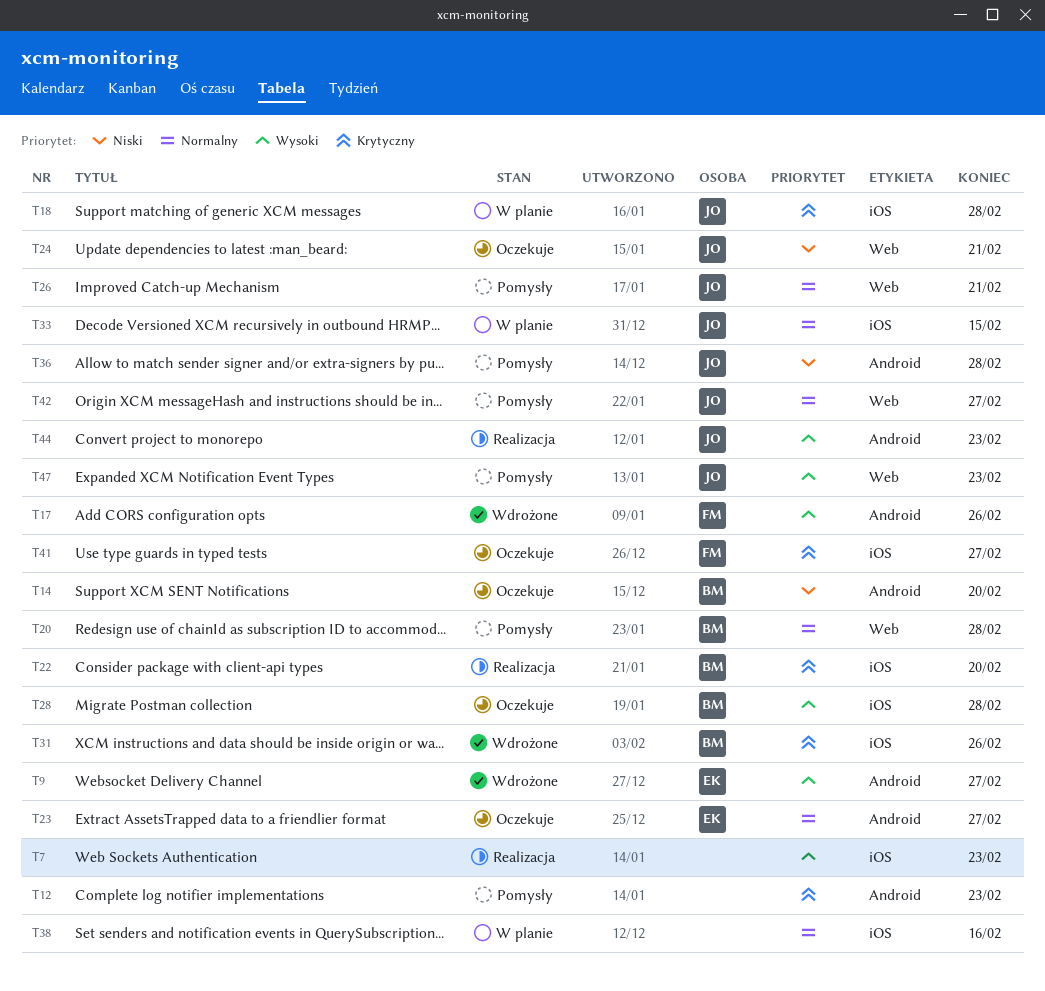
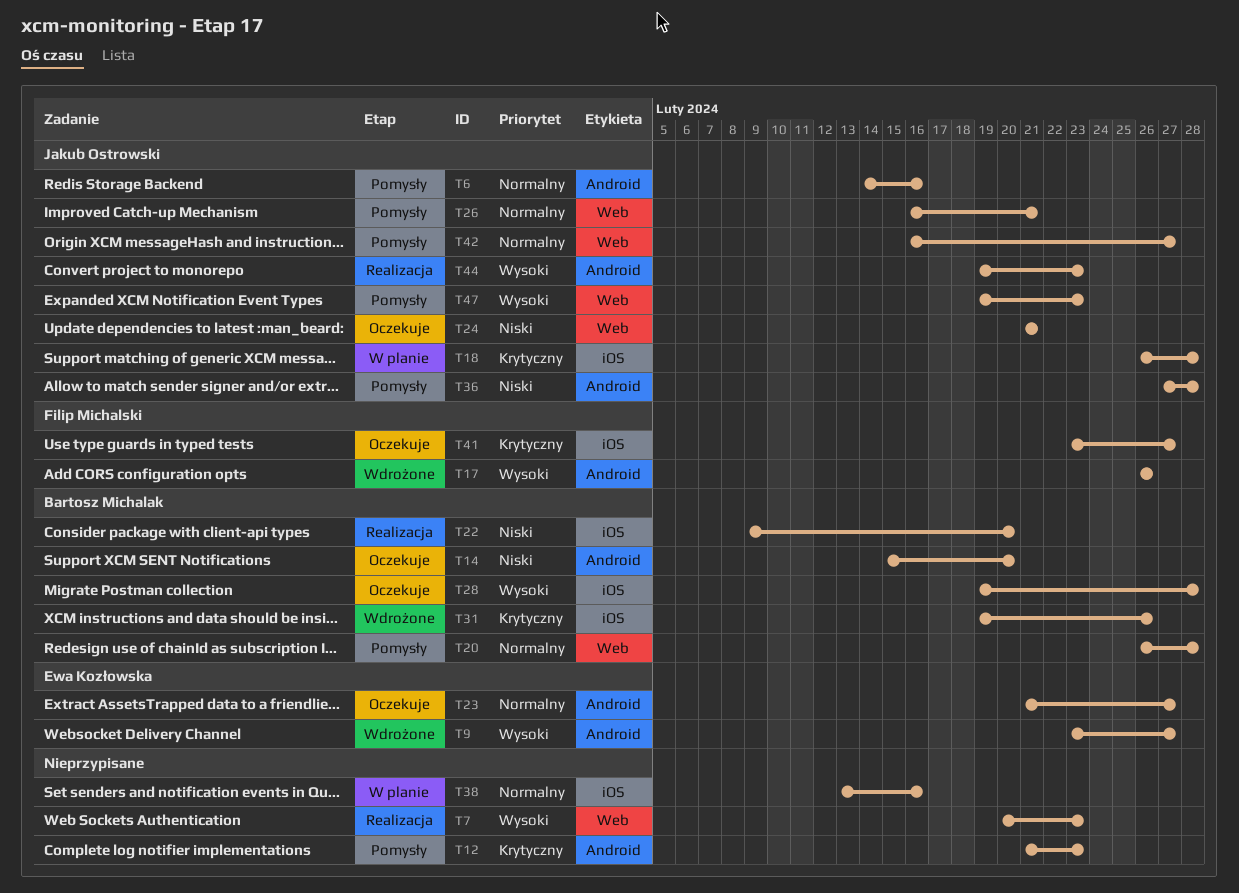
T6: none -> present
T7, label: iOS -> Web
T22, priority: Krytyczny -> Niski
T33: present -> none

